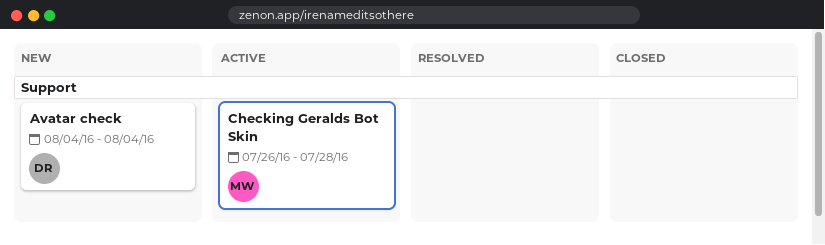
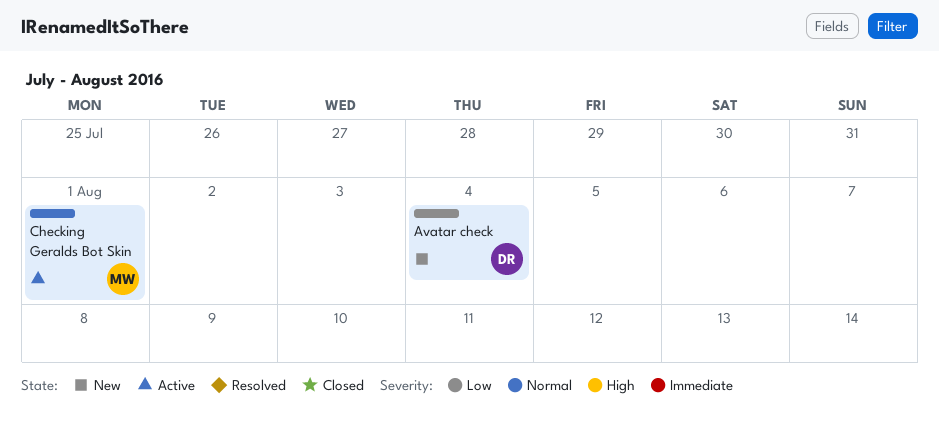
Checking Geralds Bot Skin, due: Jul 28 -> Aug 1

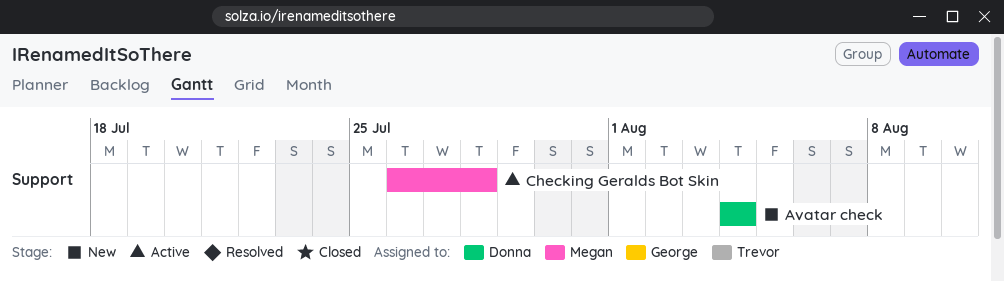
Checking Geralds Bot Skin, due: Aug 1 -> Jul 28

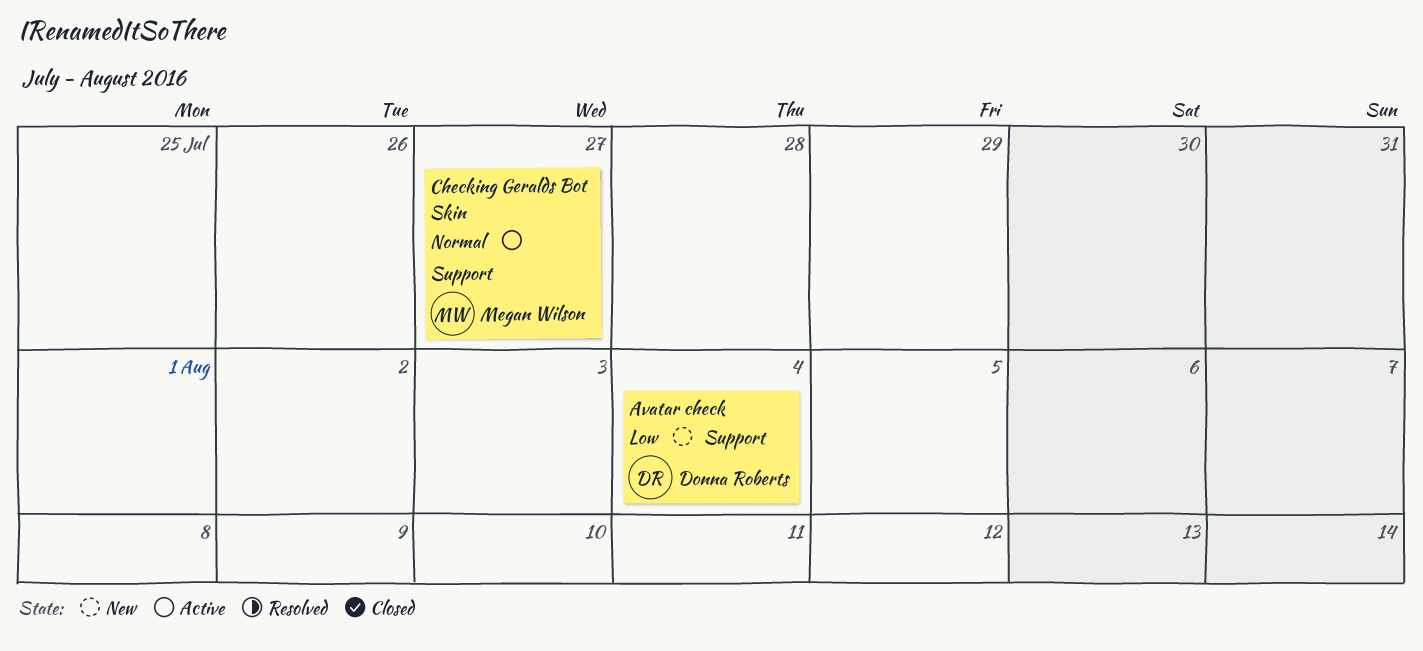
Checking Geralds Bot Skin, due: Jul 28 -> Jul 27

